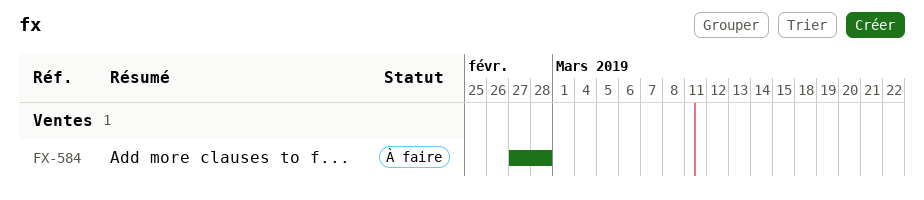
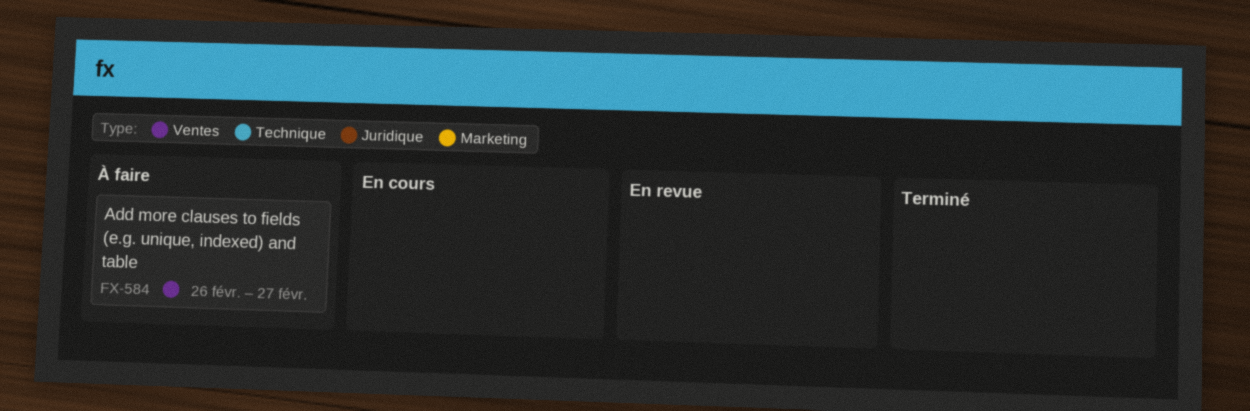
FX-584, start: Feb 27 -> Feb 26
FX-584, due: Feb 28 -> Feb 27

